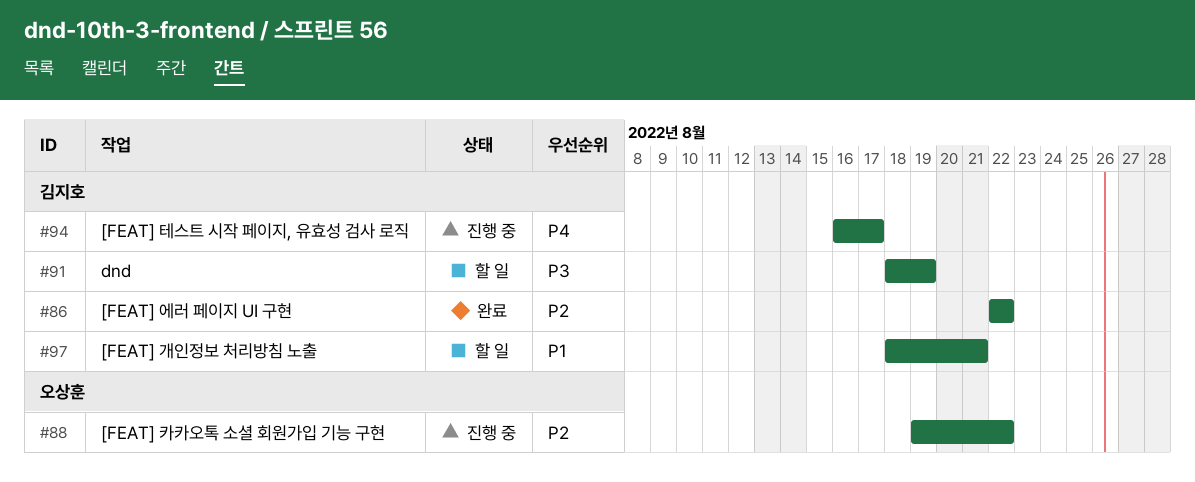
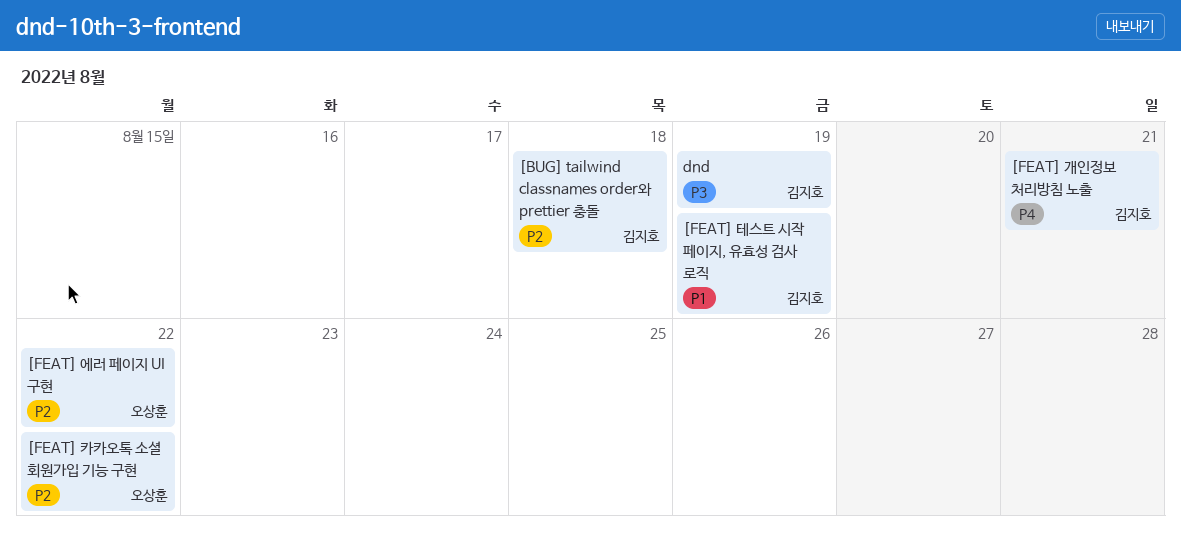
[BUG] tailwind classnames order와 prettier 충돌: none -> present
[FEAT] 개인정보 처리방침 노출, priority: P1 -> P4
[FEAT] 에러 페이지 UI 구현, owner: 김지호 -> 오상훈
[FEAT] 테스트 시작 페이지, 유효성 검사 로직, priority: P4 -> P1
[FEAT] 테스트 시작 페이지, 유효성 검사 로직, due: Aug 17 -> Aug 19

